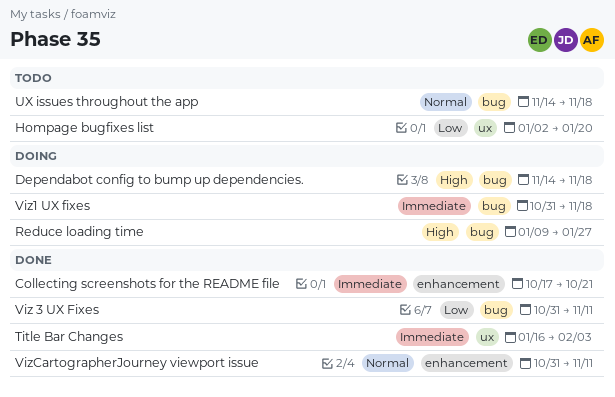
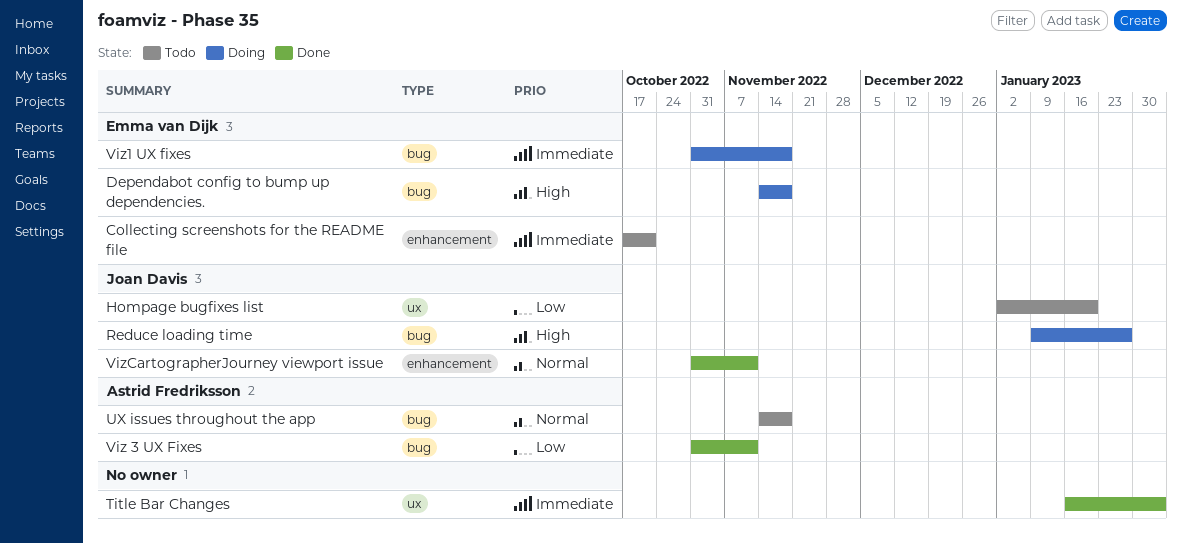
Collecting screenshots for the README file, status: Done -> Todo

